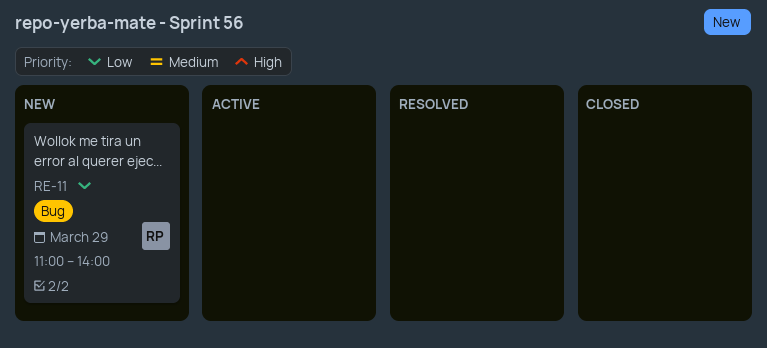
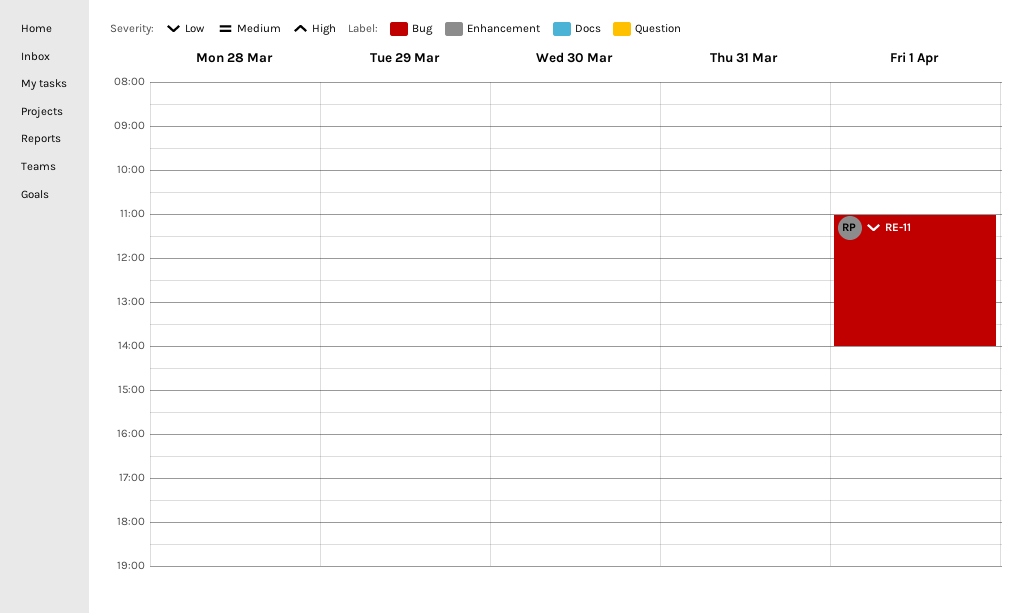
RE-11, day: Mar 29 -> Apr 1

